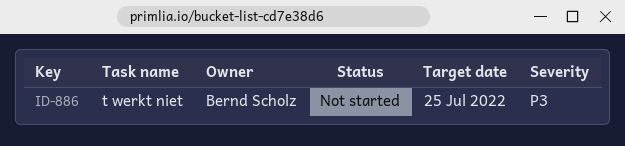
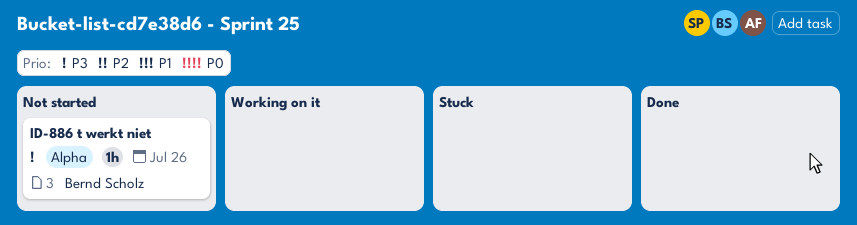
ID-886, due: Jul 25 -> Jul 26

